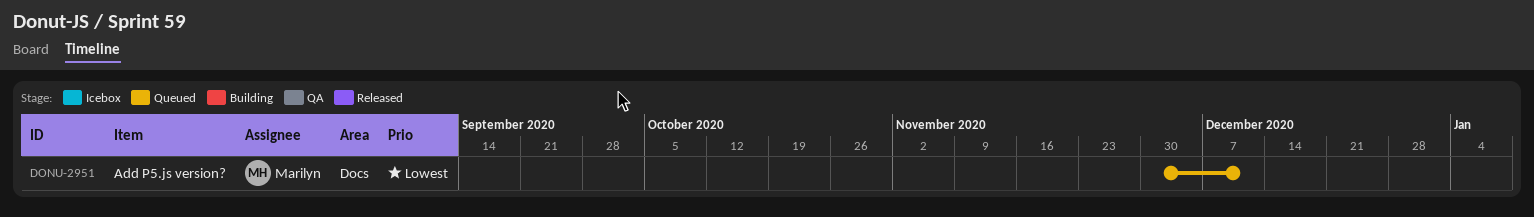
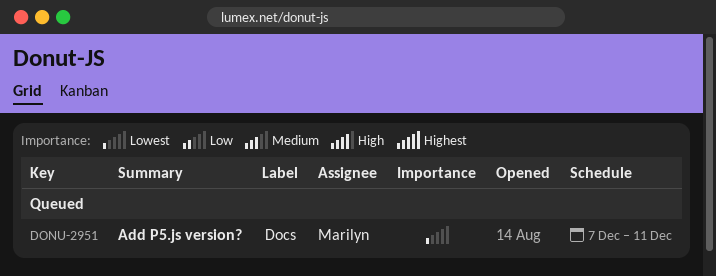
DONU-2951, start: Nov 30 -> Dec 7

